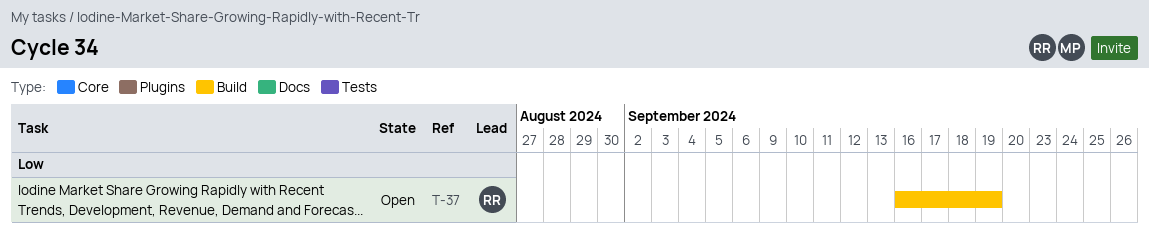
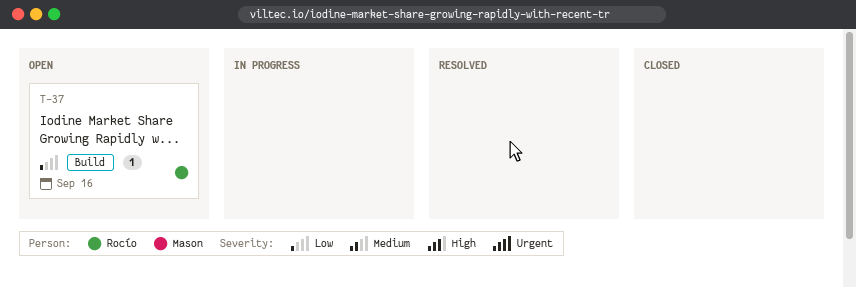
T-37, due: Sep 19 -> Sep 16

